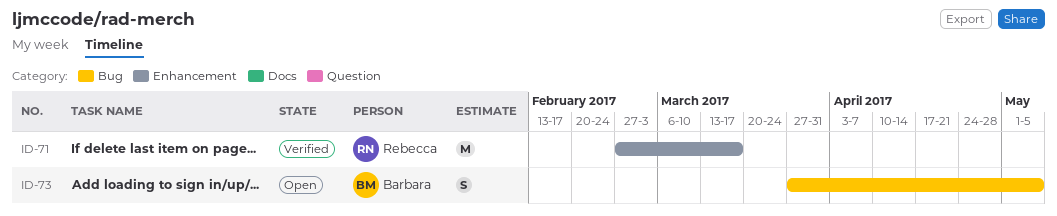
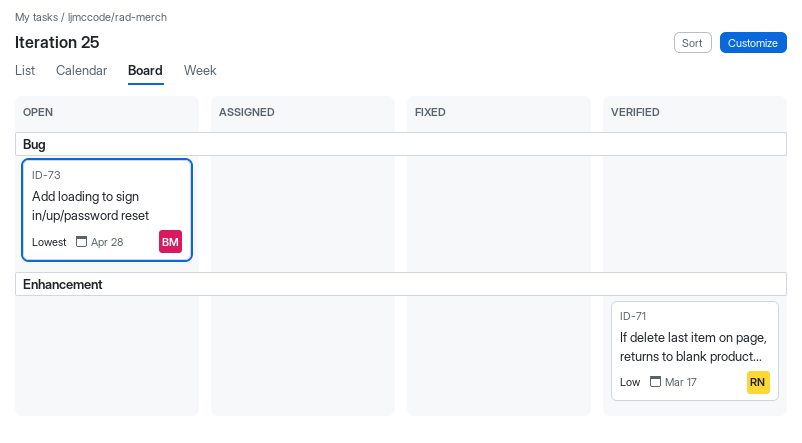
ID-73, due: May 5 -> Apr 28

